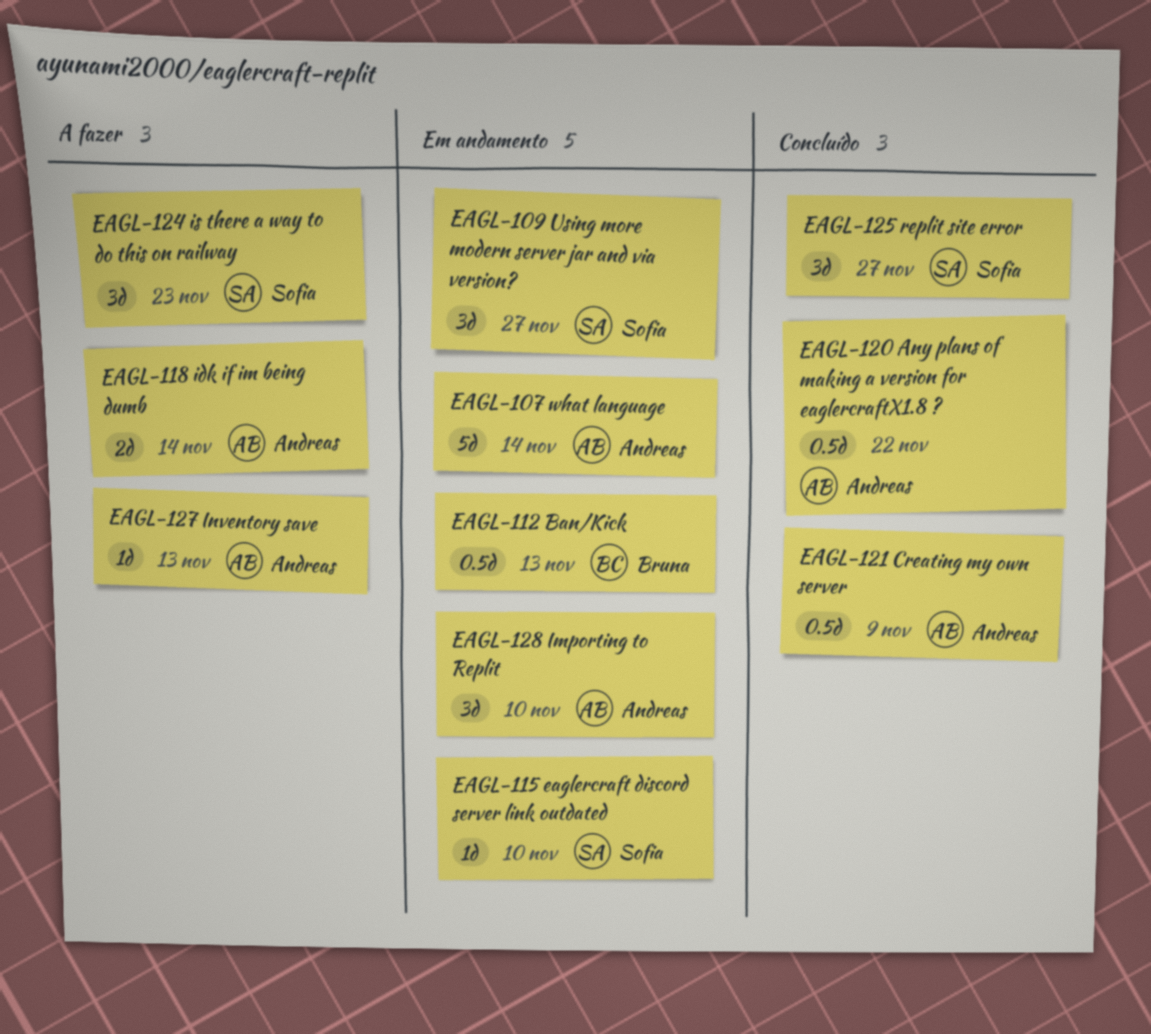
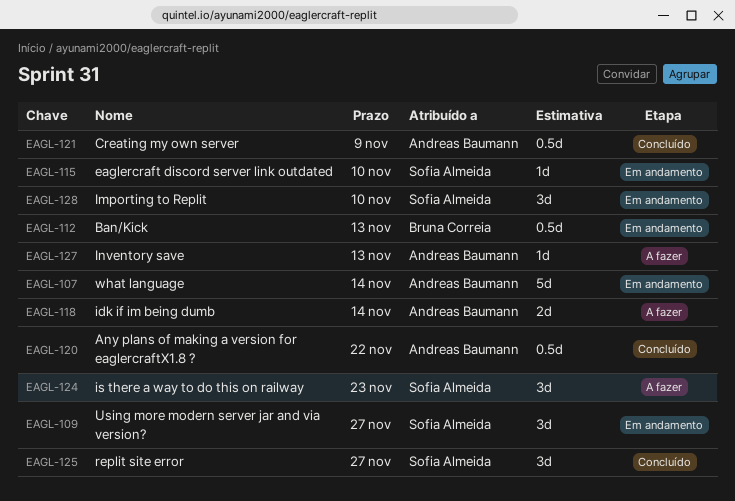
EAGL-128, owner: Andreas Baumann -> Sofia Almeida

